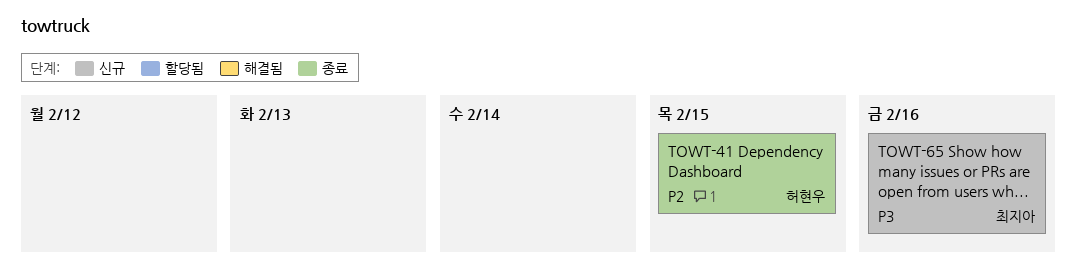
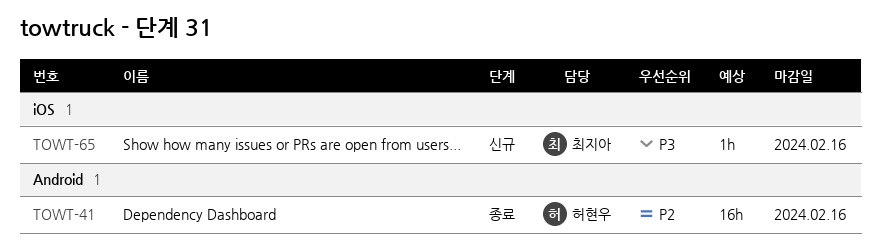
TOWT-41, due: Feb 15 -> Feb 16

